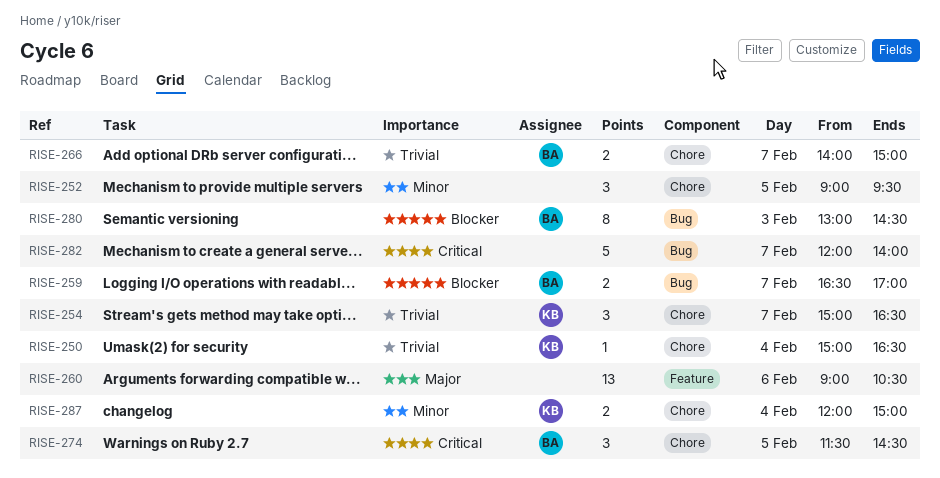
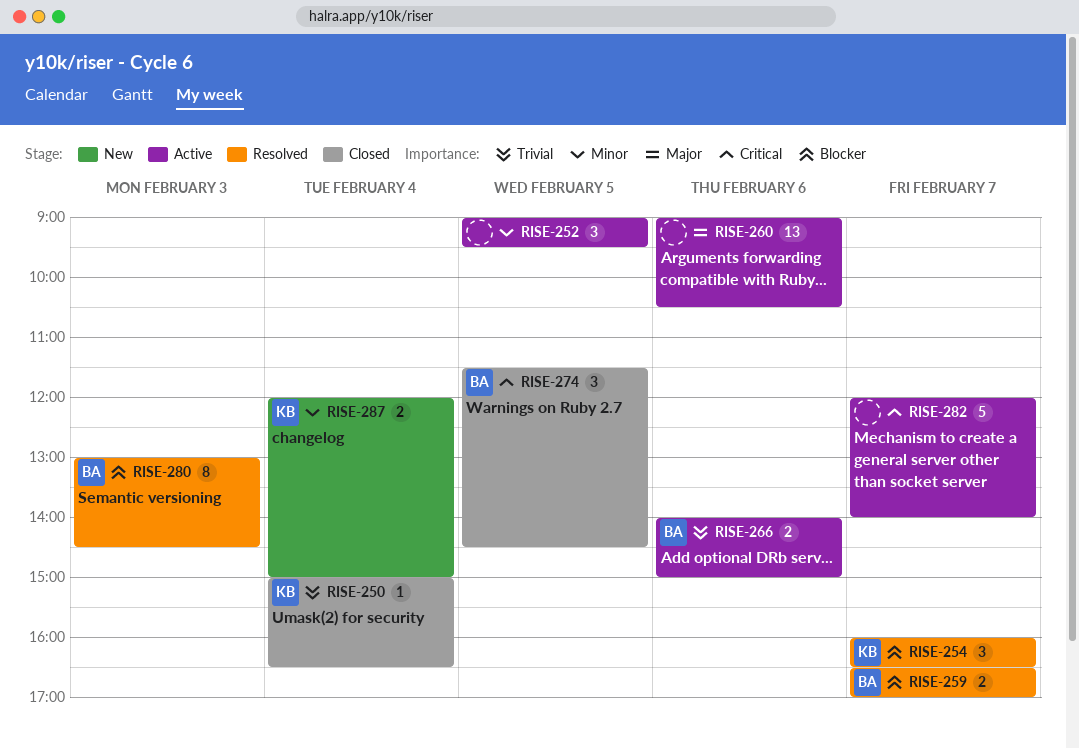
RISE-254, priority: Trivial -> Blocker
RISE-254, begins: 15:00 -> 16:00
RISE-266, day: Feb 7 -> Feb 6

